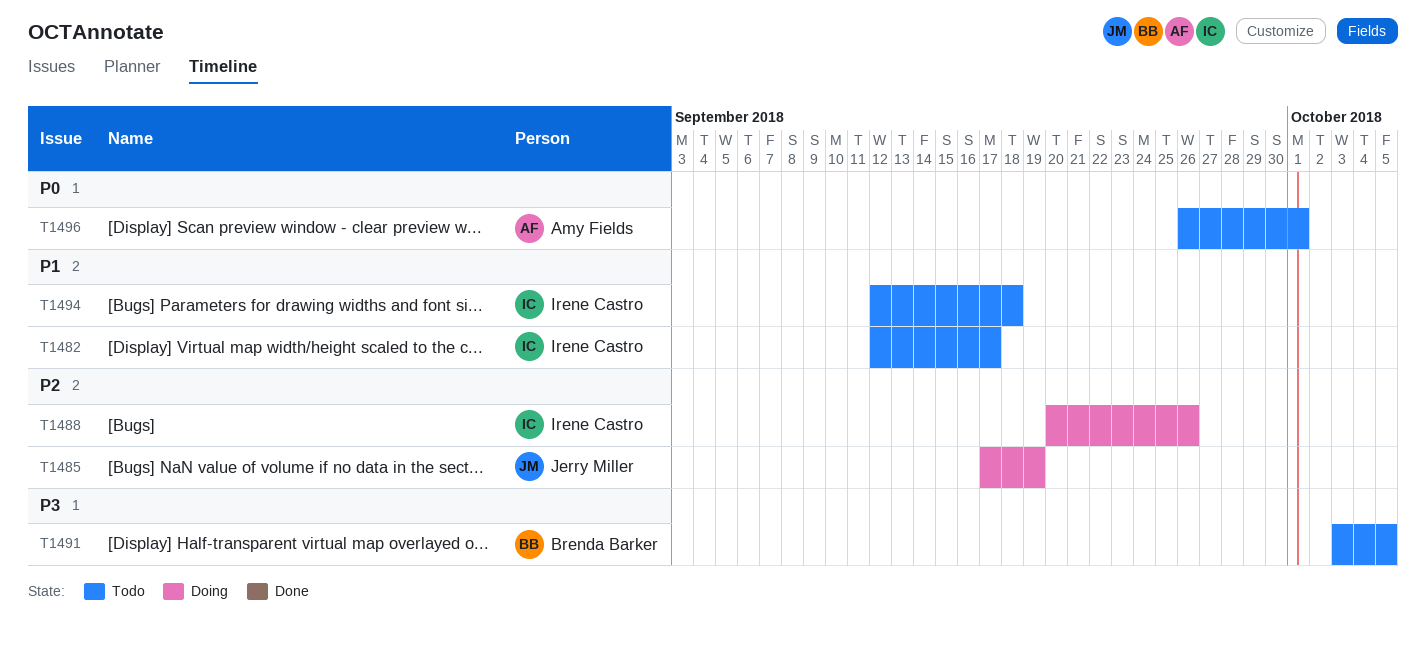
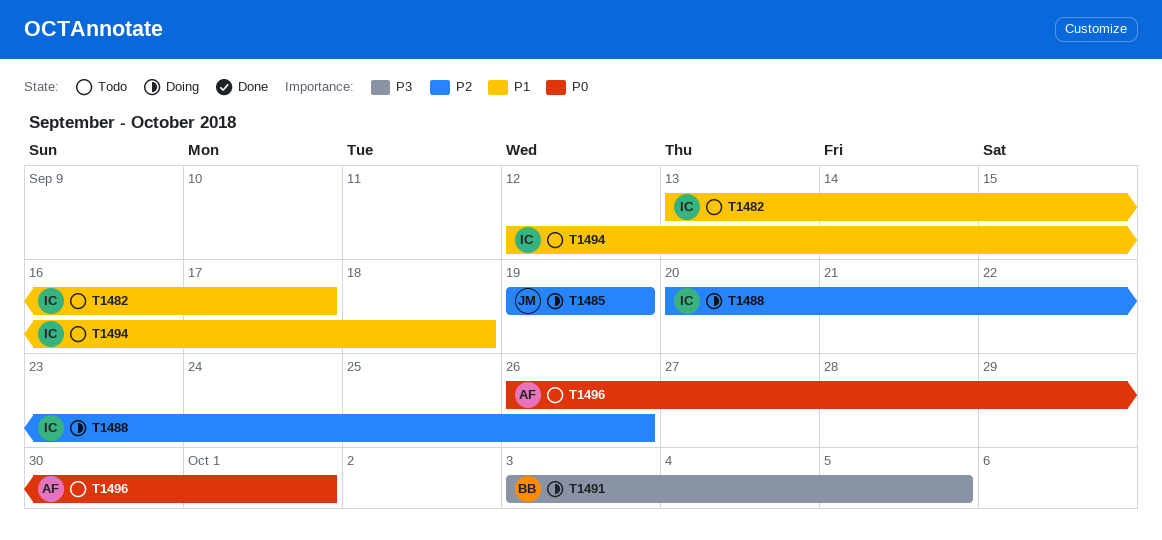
T1482, start: Sep 12 -> Sep 13
T1485, start: Sep 17 -> Sep 19
T1491, status: Todo -> Doing

